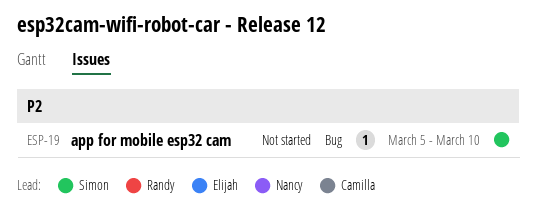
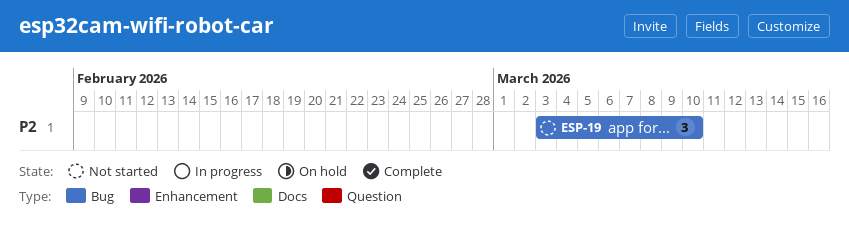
ESP-19, estimate: 1 -> 3
ESP-19, start: Mar 5 -> Mar 3

